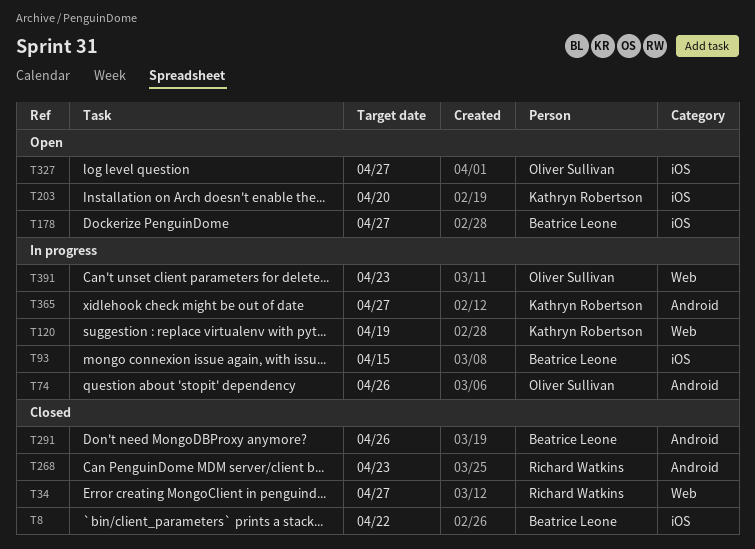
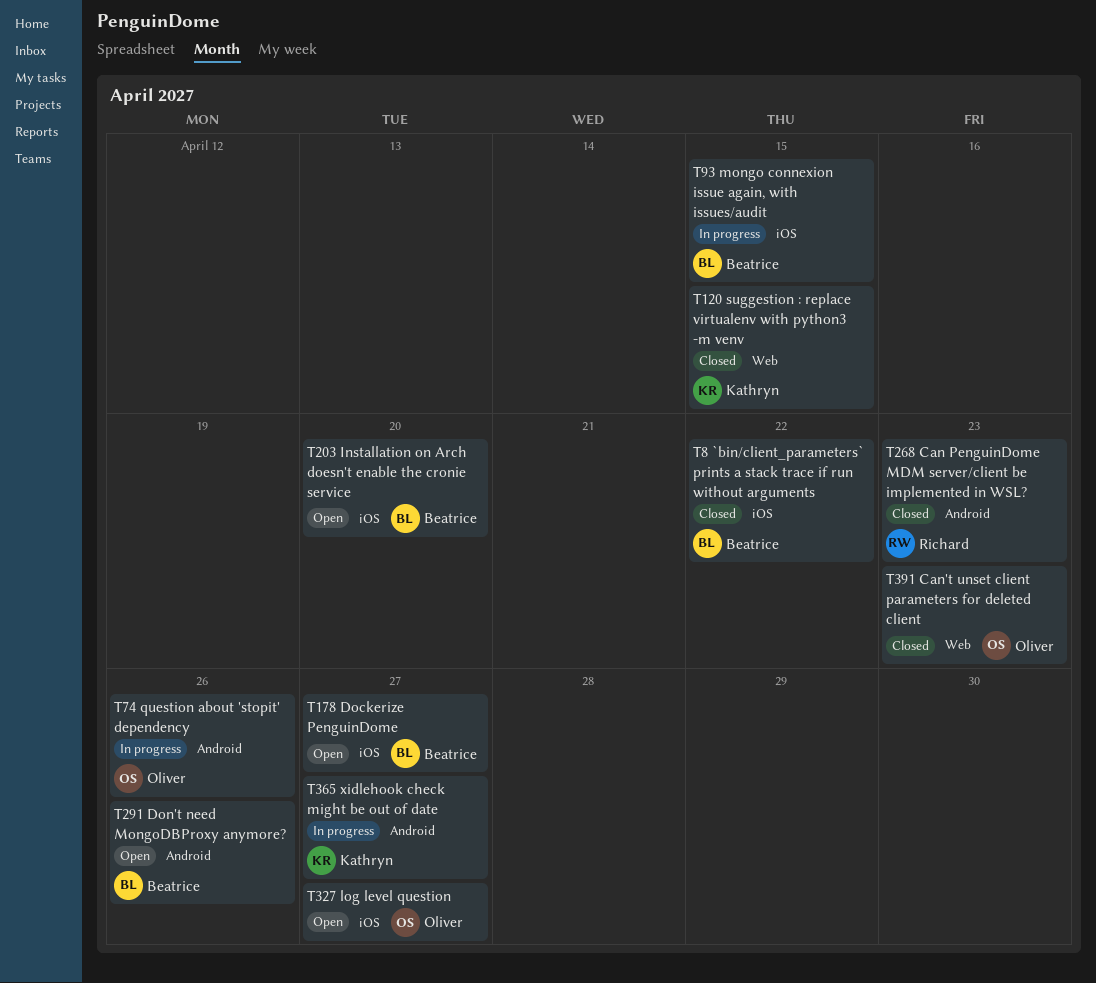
T34: present -> none
T120, status: In progress -> Closed
T120, due: Apr 19 -> Apr 15
T203, owner: Kathryn Robertson -> Beatrice Leone
T291, status: Closed -> Open
T391, status: In progress -> Closed

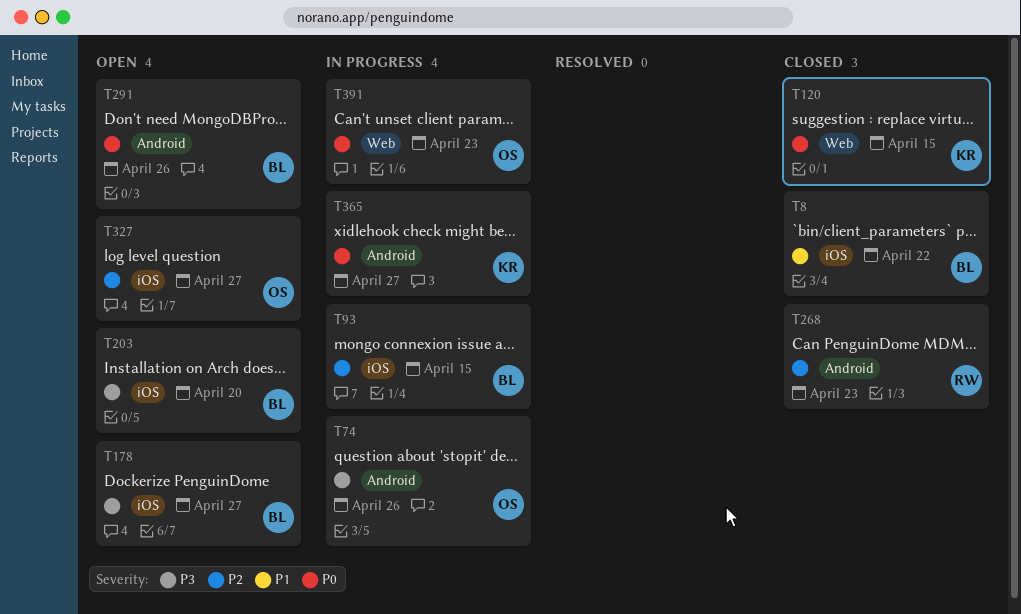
T391, status: Closed -> In progress

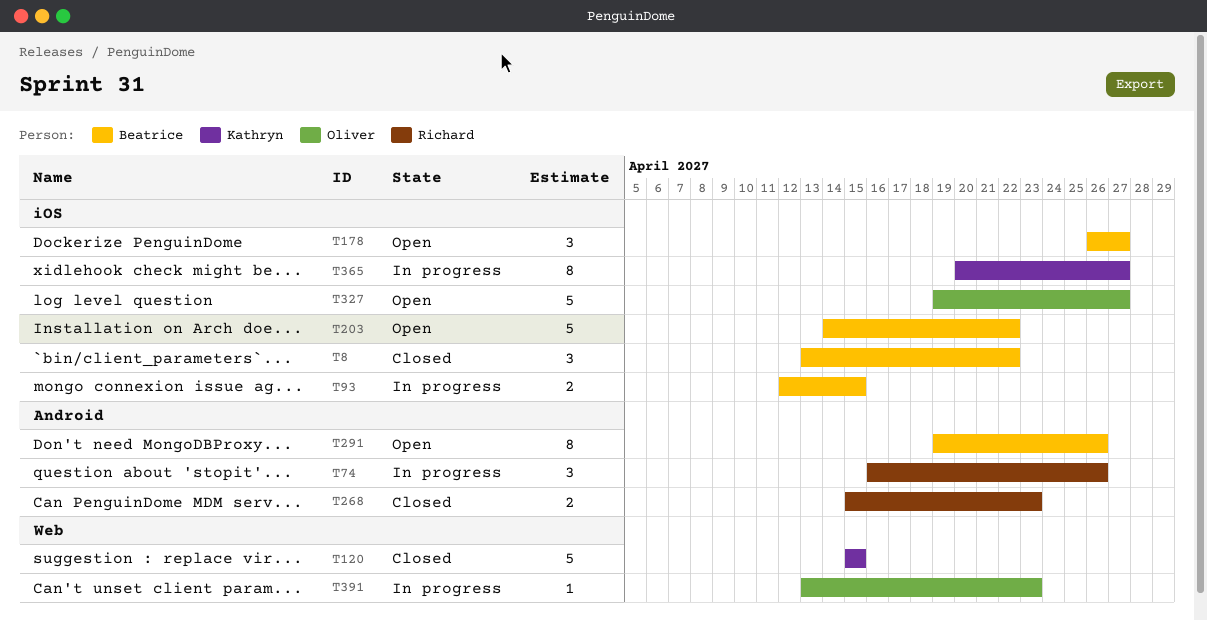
T74, owner: Oliver -> Richard
T203, due: Apr 20 -> Apr 22
T365, label: Android -> iOS

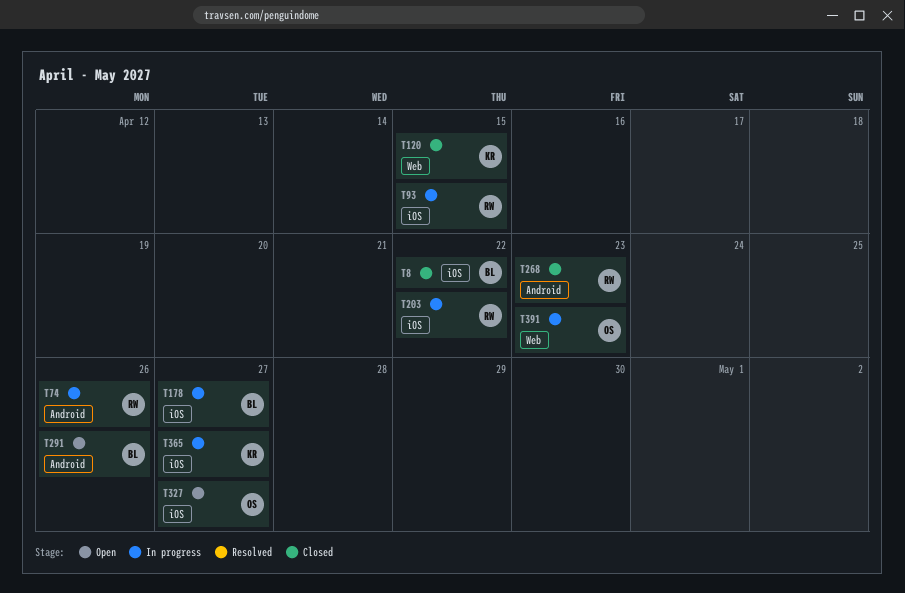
T93, owner: Beatrice -> Richard
T178, status: Open -> In progress
T203, status: Open -> In progress
T203, owner: Beatrice -> Richard

